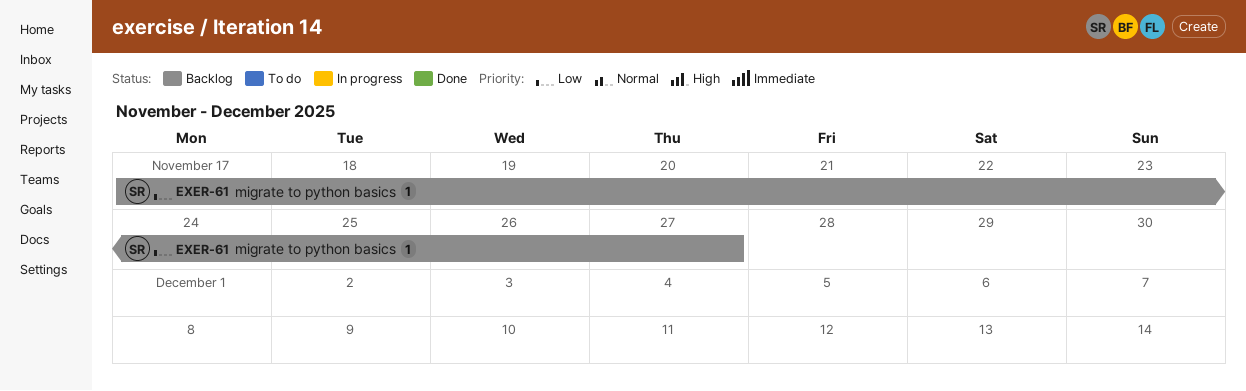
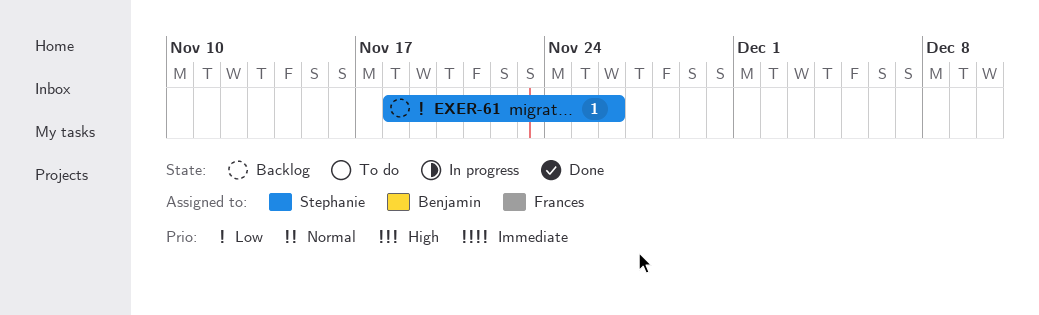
EXER-61, start: Nov 17 -> Nov 18
EXER-61, due: Nov 27 -> Nov 26

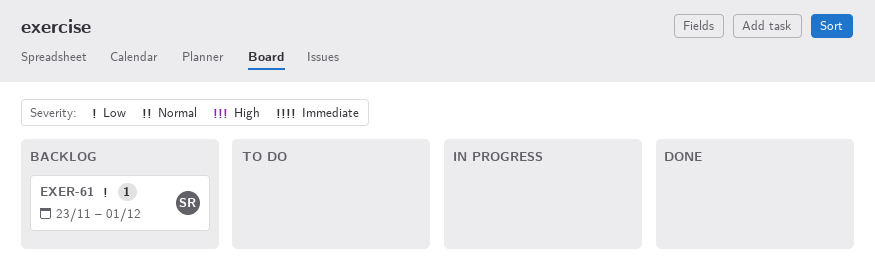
EXER-61, start: Nov 18 -> Nov 23
EXER-61, due: Nov 26 -> Dec 1

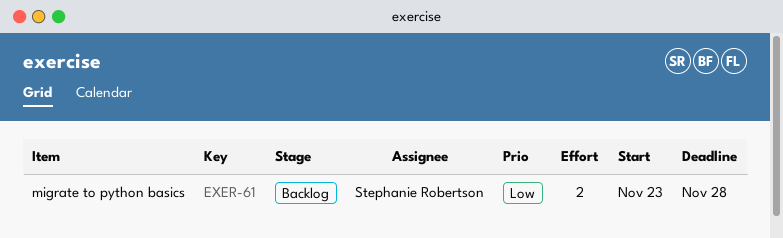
EXER-61, estimate: 1 -> 2
EXER-61, due: Dec 1 -> Nov 28

